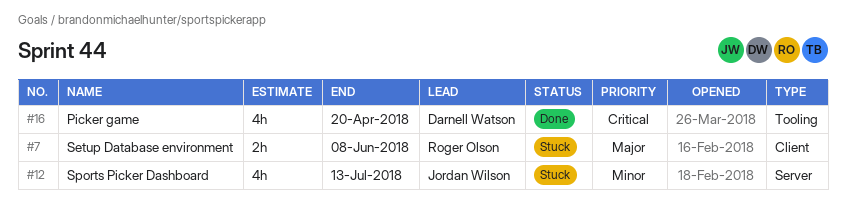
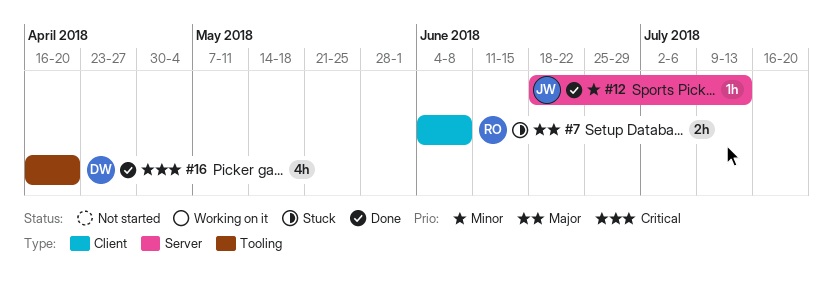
#12, status: Stuck -> Done
#12, estimate: 4h -> 1h

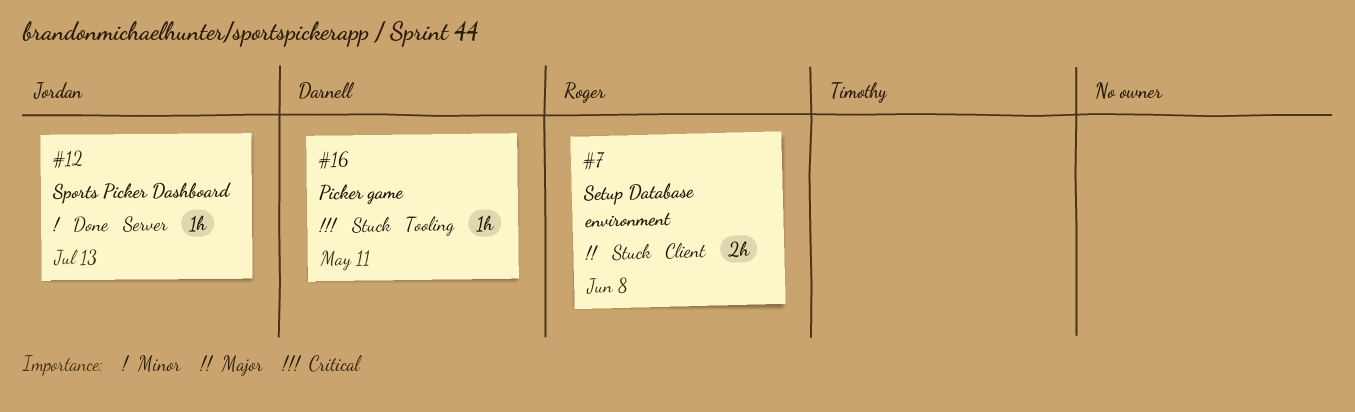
#16, status: Done -> Stuck
#16, estimate: 4h -> 1h
#16, due: Apr 20 -> May 11

